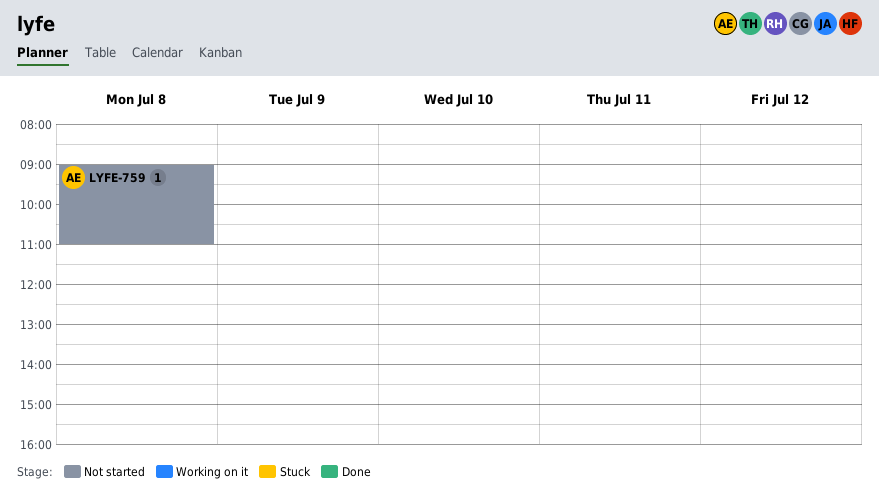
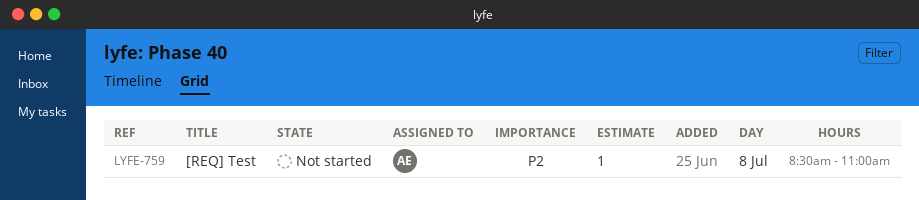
LYFE-759, begins: 09:00 -> 08:30

